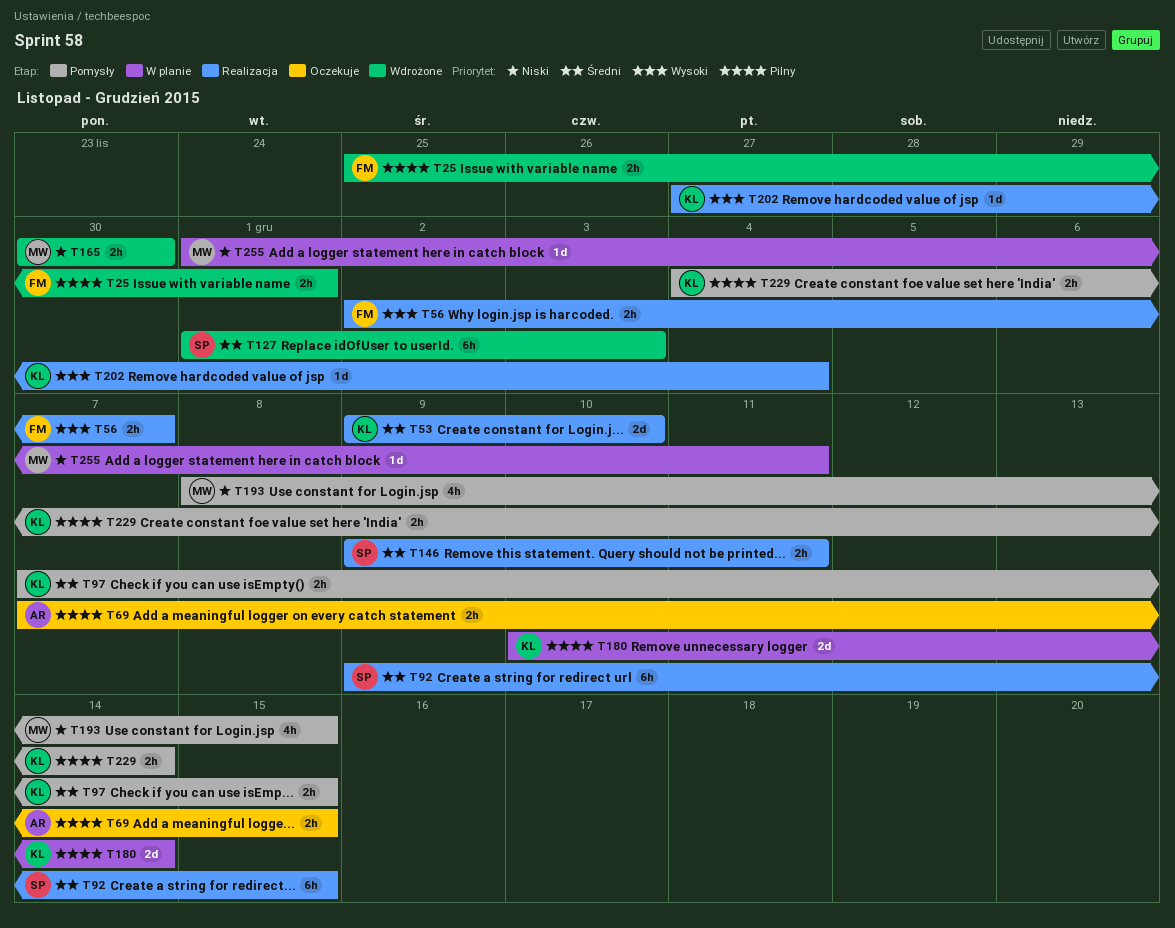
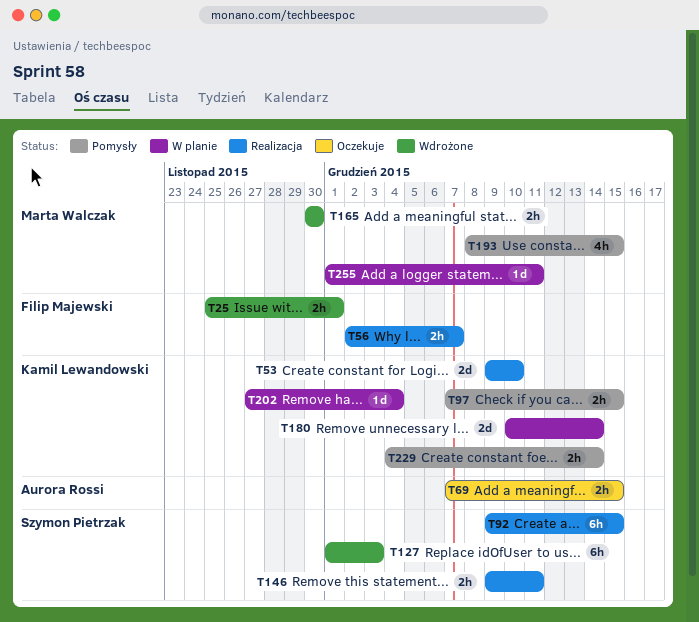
T202, status: Realizacja -> W planie

